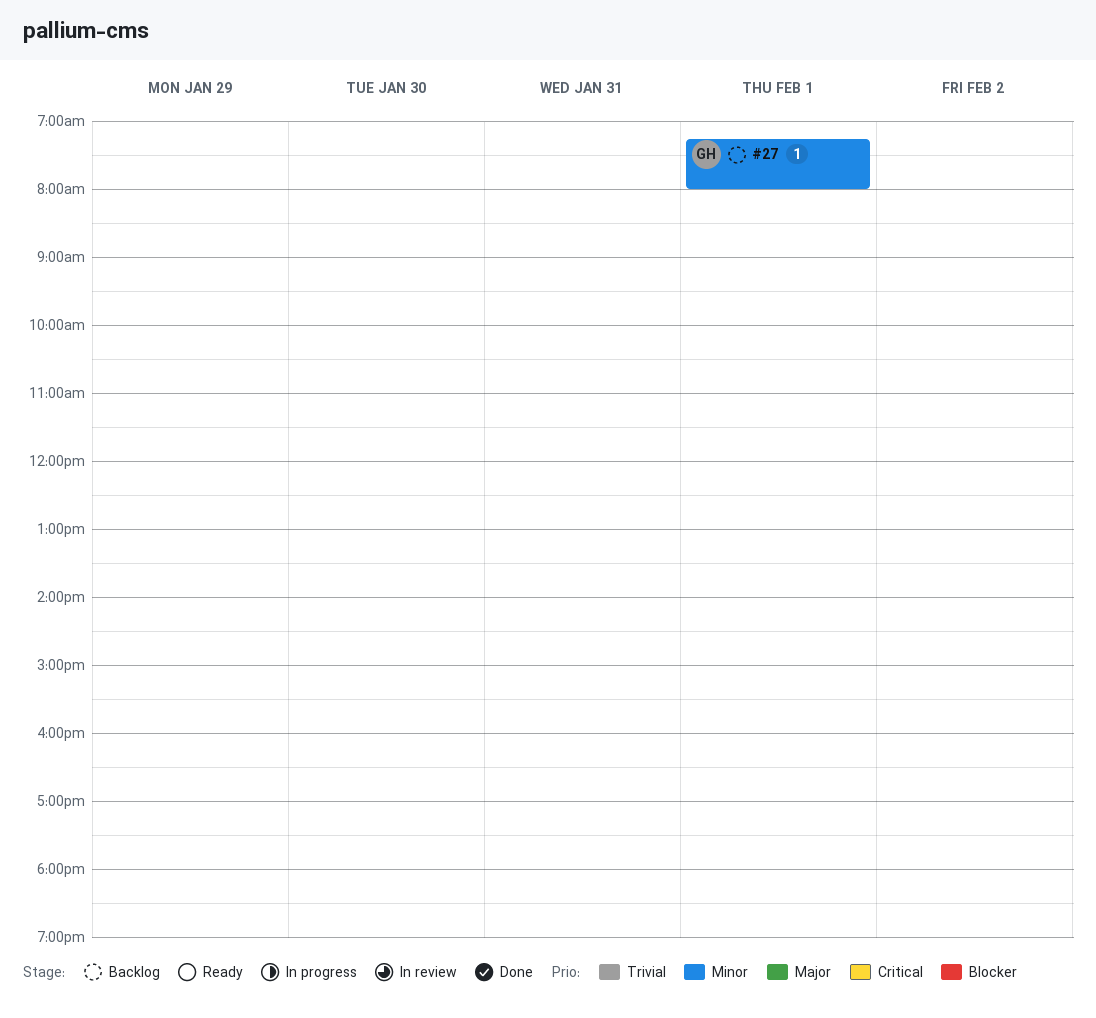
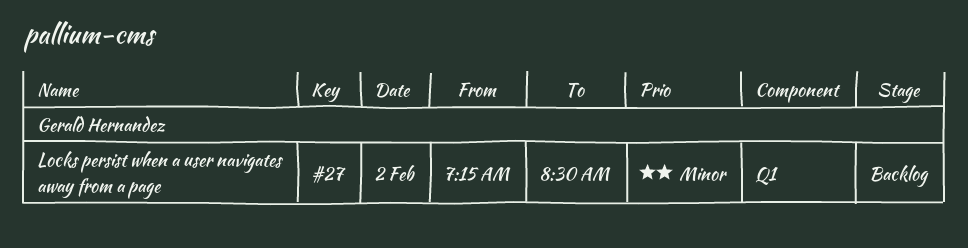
#27, day: Feb 1 -> Feb 2
#27, ends: 08:00 -> 08:30

